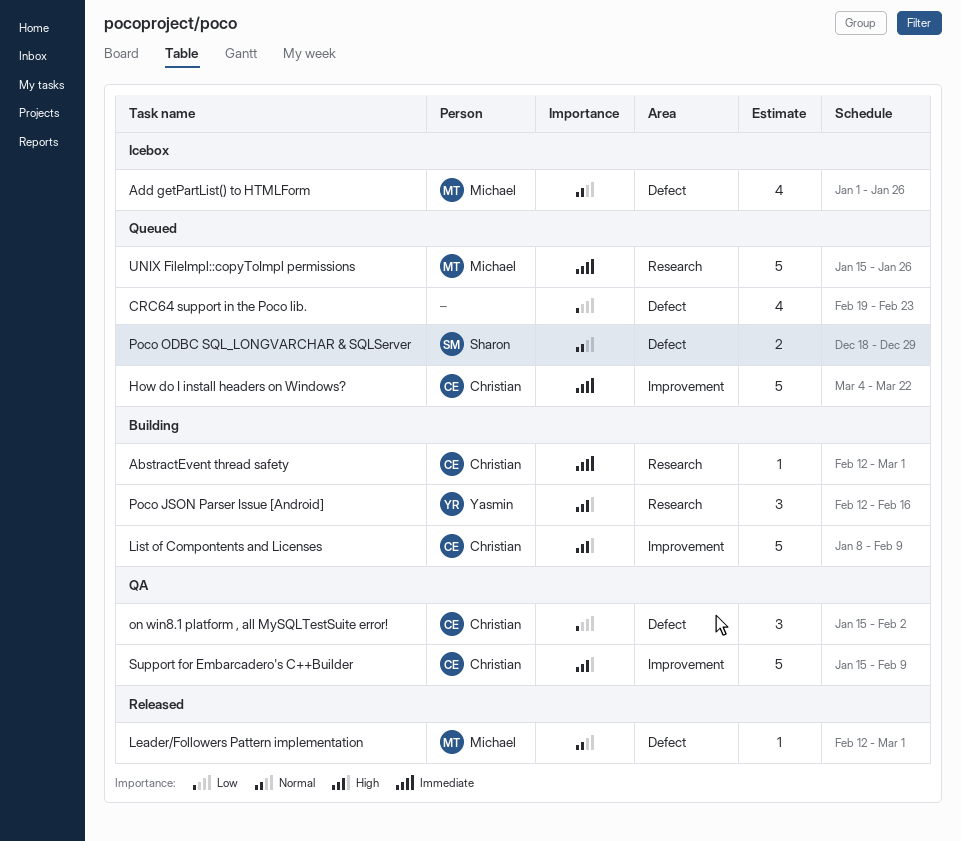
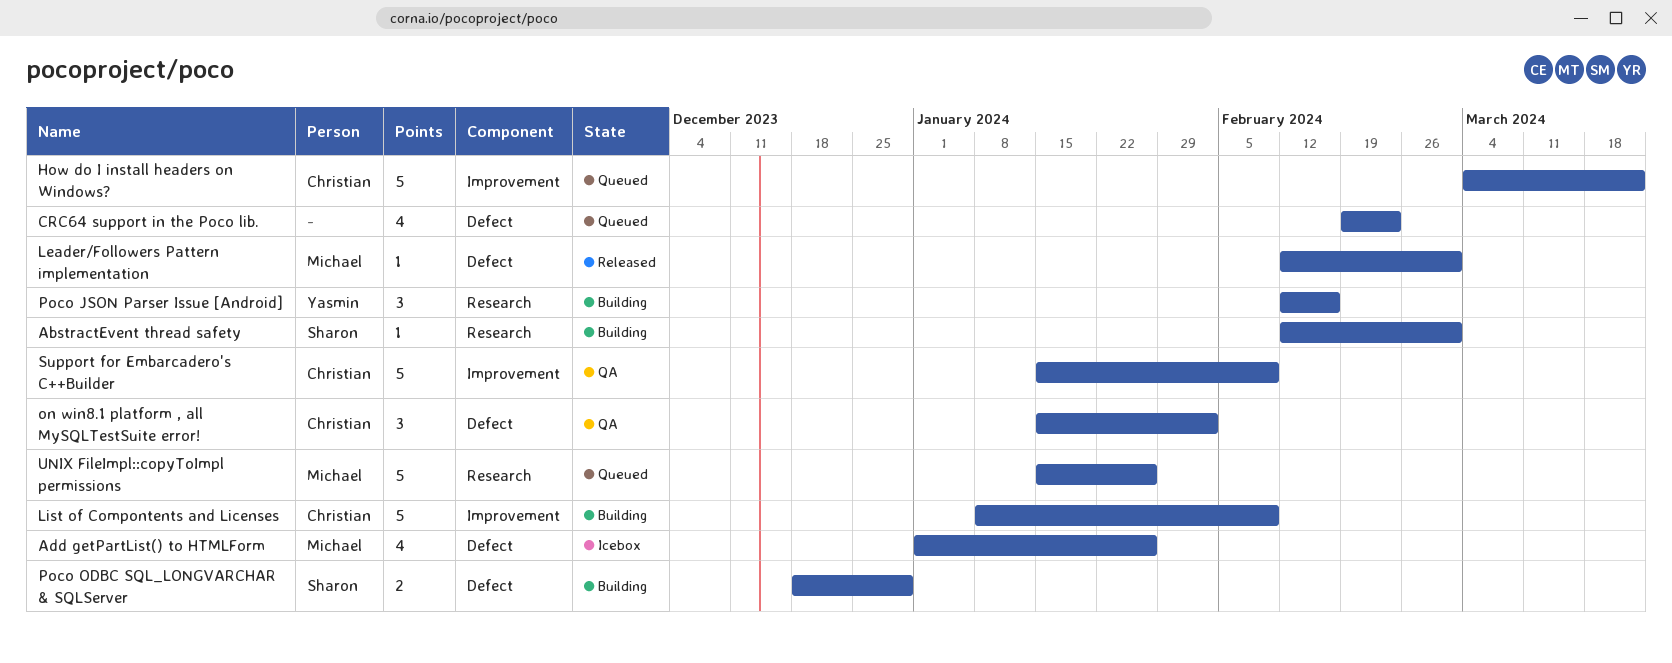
AbstractEvent thread safety, owner: Christian -> Sharon
Poco ODBC SQL_LONGVARCHAR & SQLServer, status: Queued -> Building

